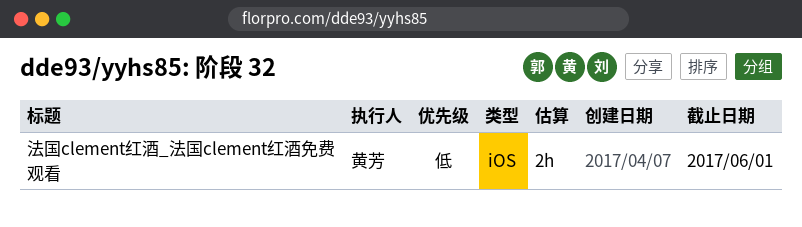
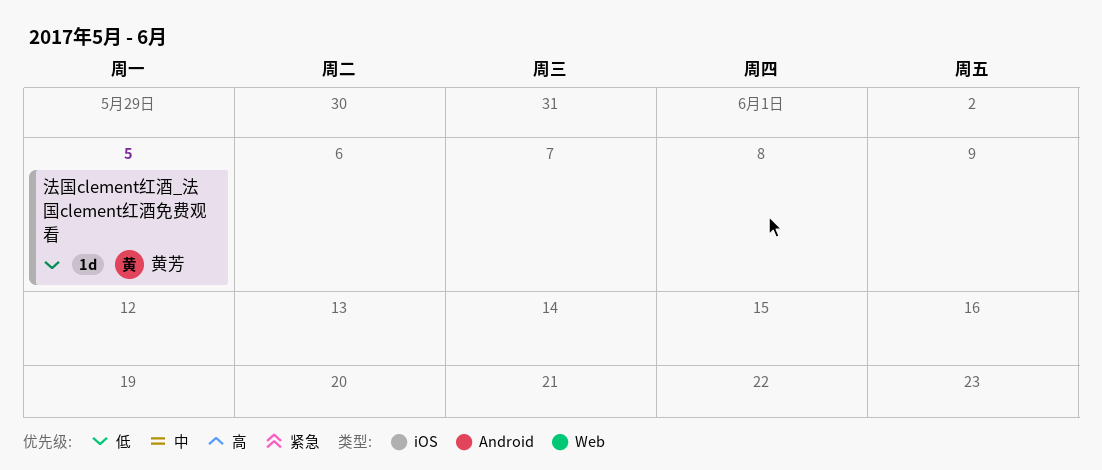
法国clement红酒_法国clement红酒免费观看, estimate: 2h -> 1d
法国clement红酒_法国clement红酒免费观看, due: Jun 1 -> Jun 5

